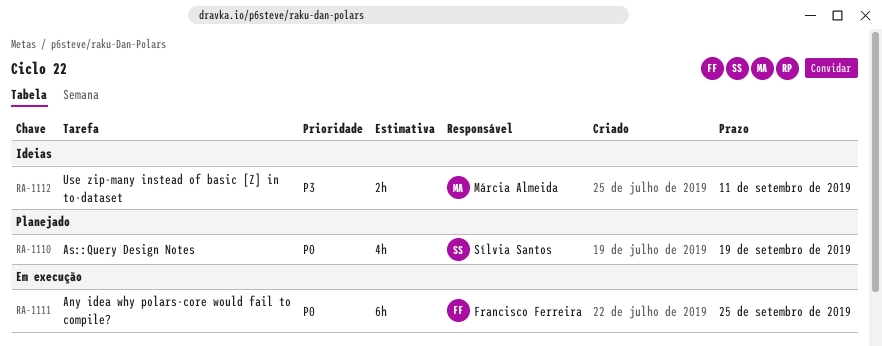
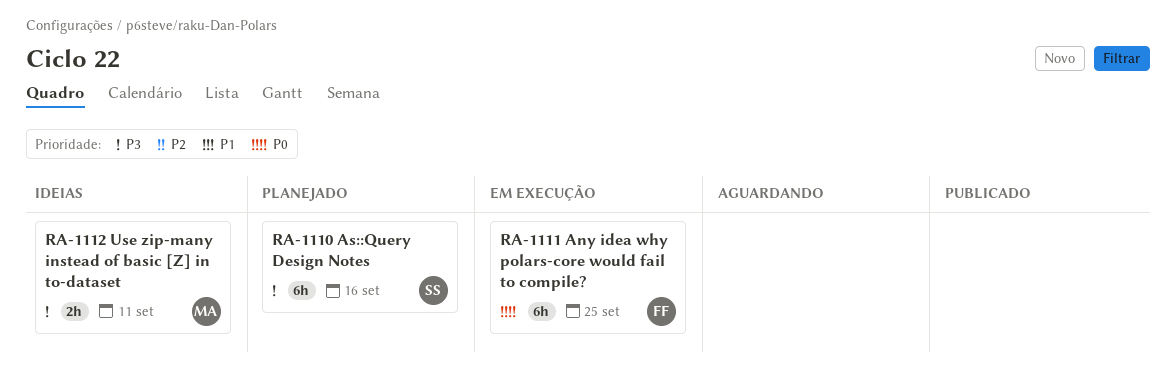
RA-1110, priority: P0 -> P3
RA-1110, estimate: 4h -> 6h
RA-1110, due: Sep 19 -> Sep 16

